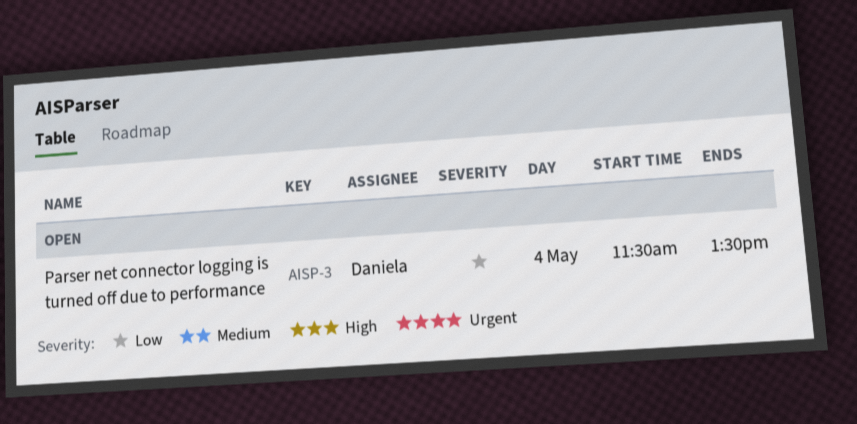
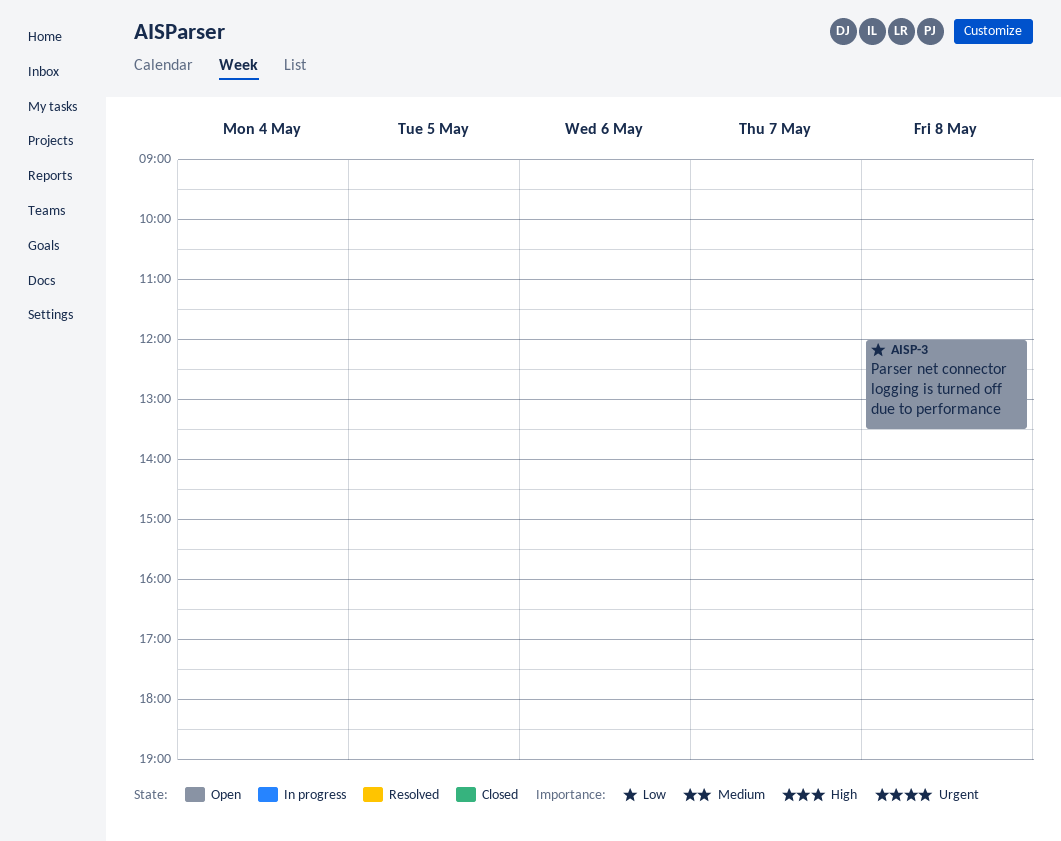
AISP-3, day: May 4 -> May 8
AISP-3, begins: 11:30 -> 12:00

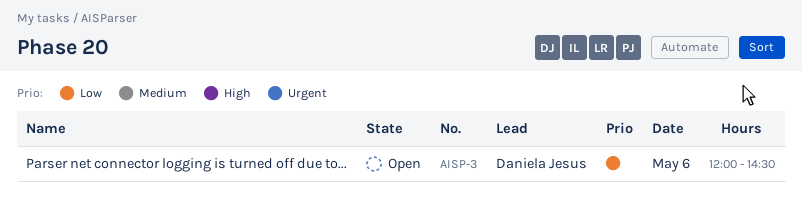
AISP-3, day: May 8 -> May 6
AISP-3, ends: 13:30 -> 14:30

